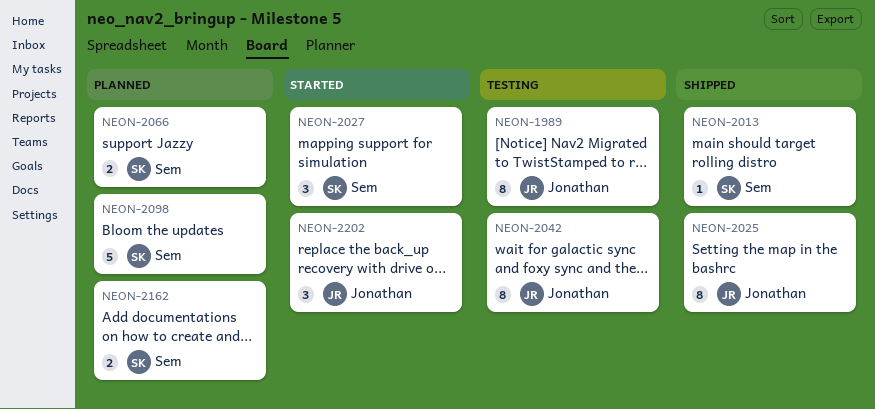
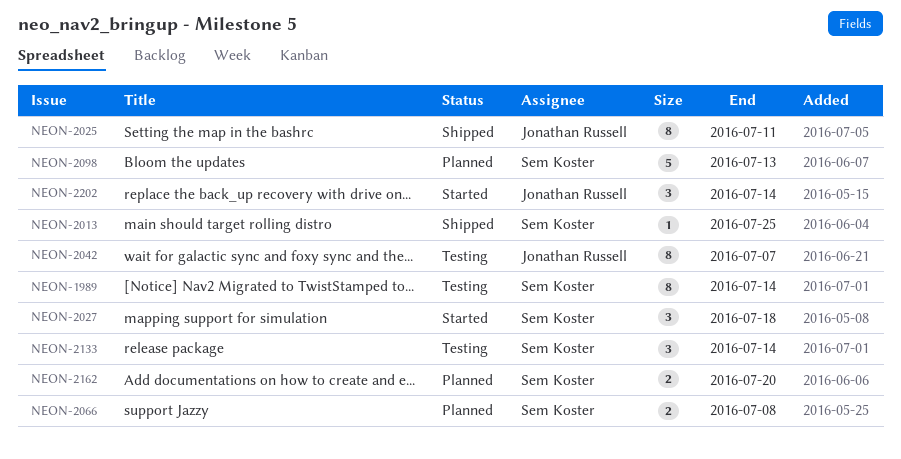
NEON-1989, owner: Jonathan Russell -> Sem Koster
NEON-2133: none -> present

